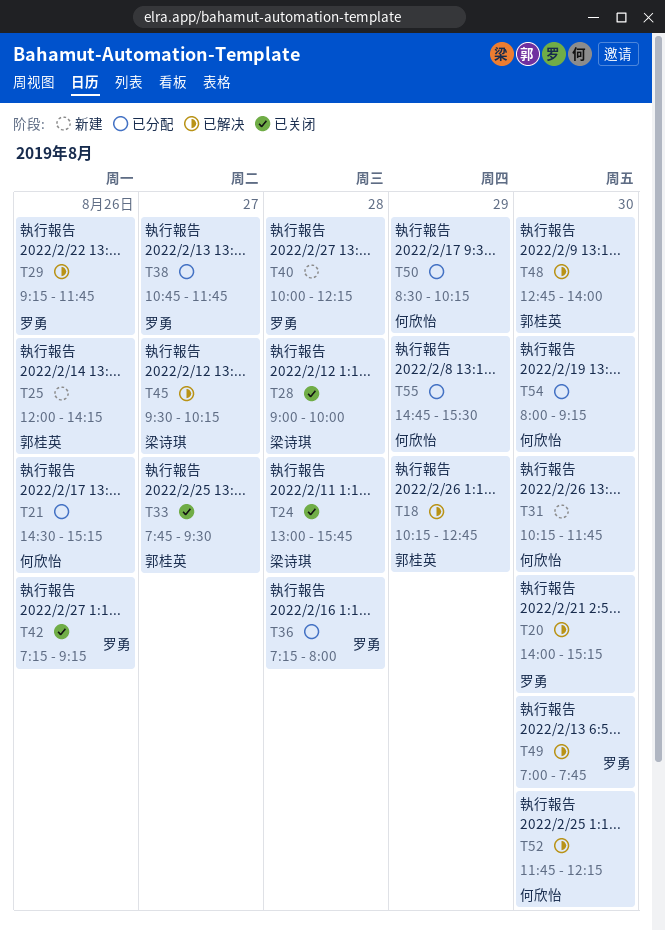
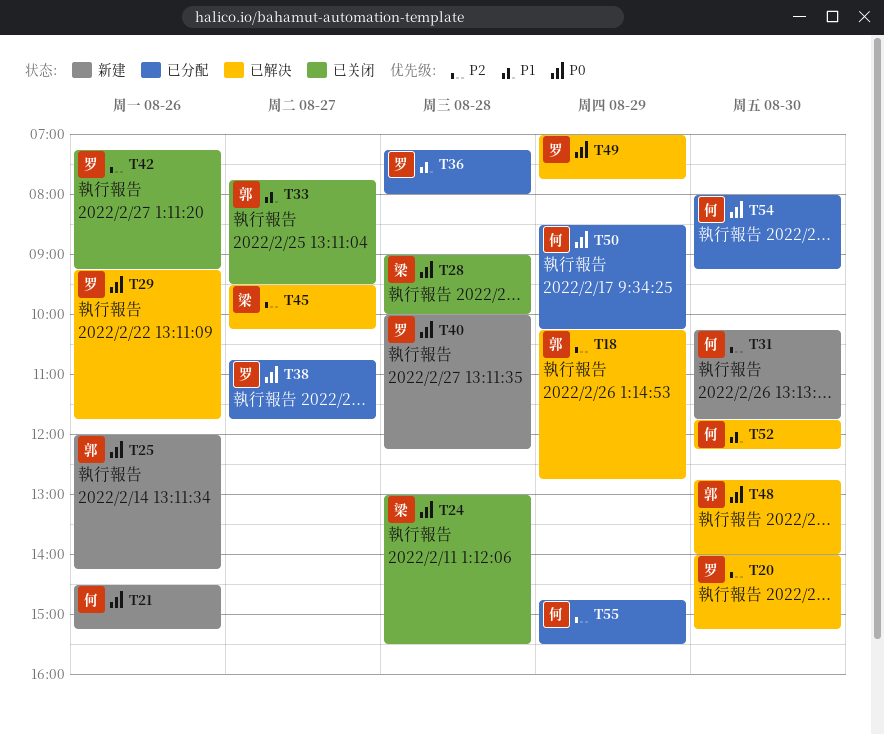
T21, status: 已分配 -> 新建
T24, ends: 15:45 -> 15:30
T49, day: Aug 30 -> Aug 29

